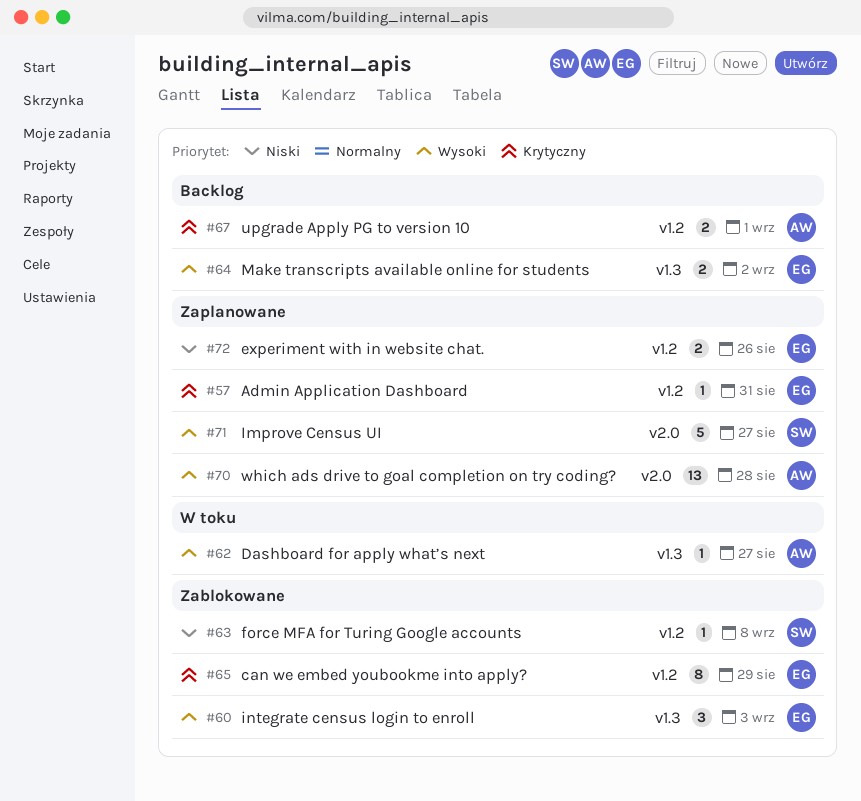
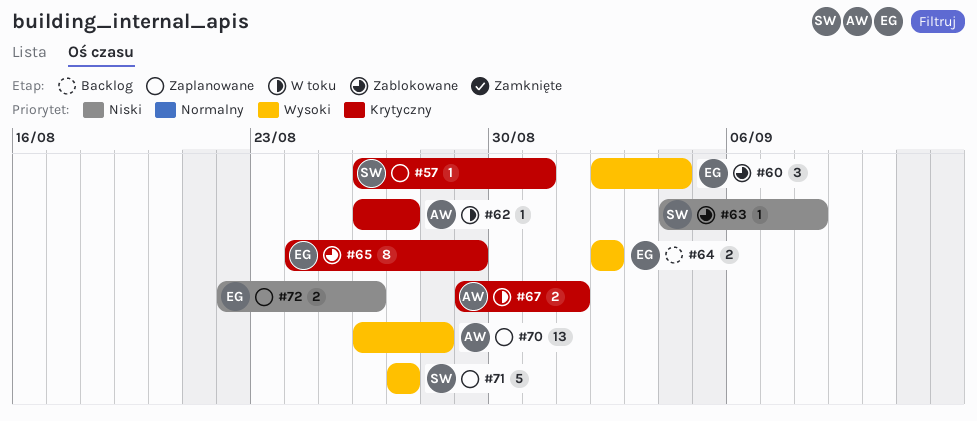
#57, owner: EG -> SW
#60, due: Sep 3 -> Sep 4
#62, priority: Wysoki -> Krytyczny
#67, status: Backlog -> W toku

